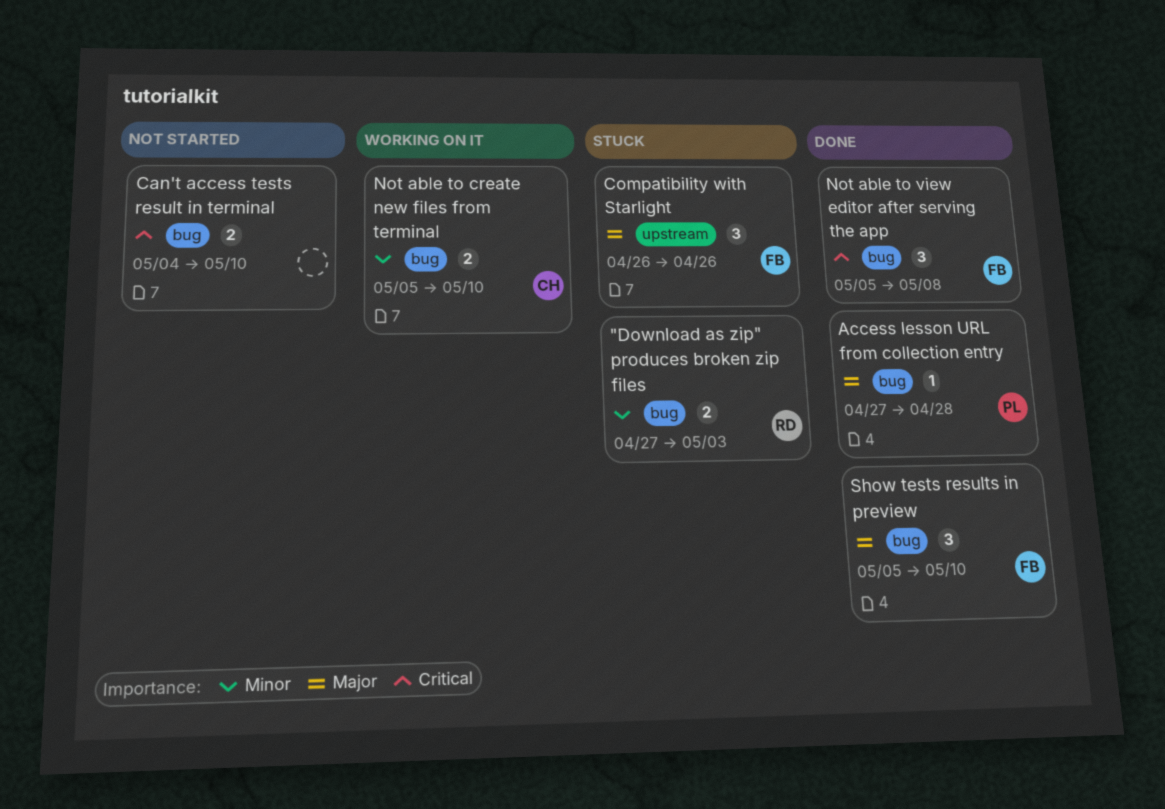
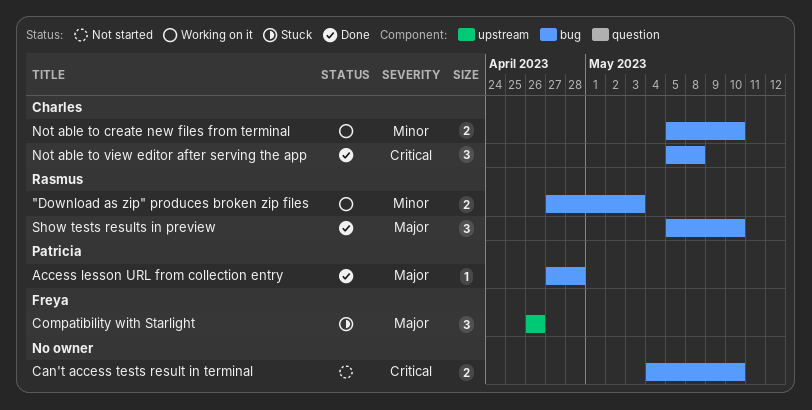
"Download as zip" produces broken zip files, status: Stuck -> Working on it
Not able to view editor after serving the app, owner: Freya -> Charles
Show tests results in preview, owner: Freya -> Rasmus

